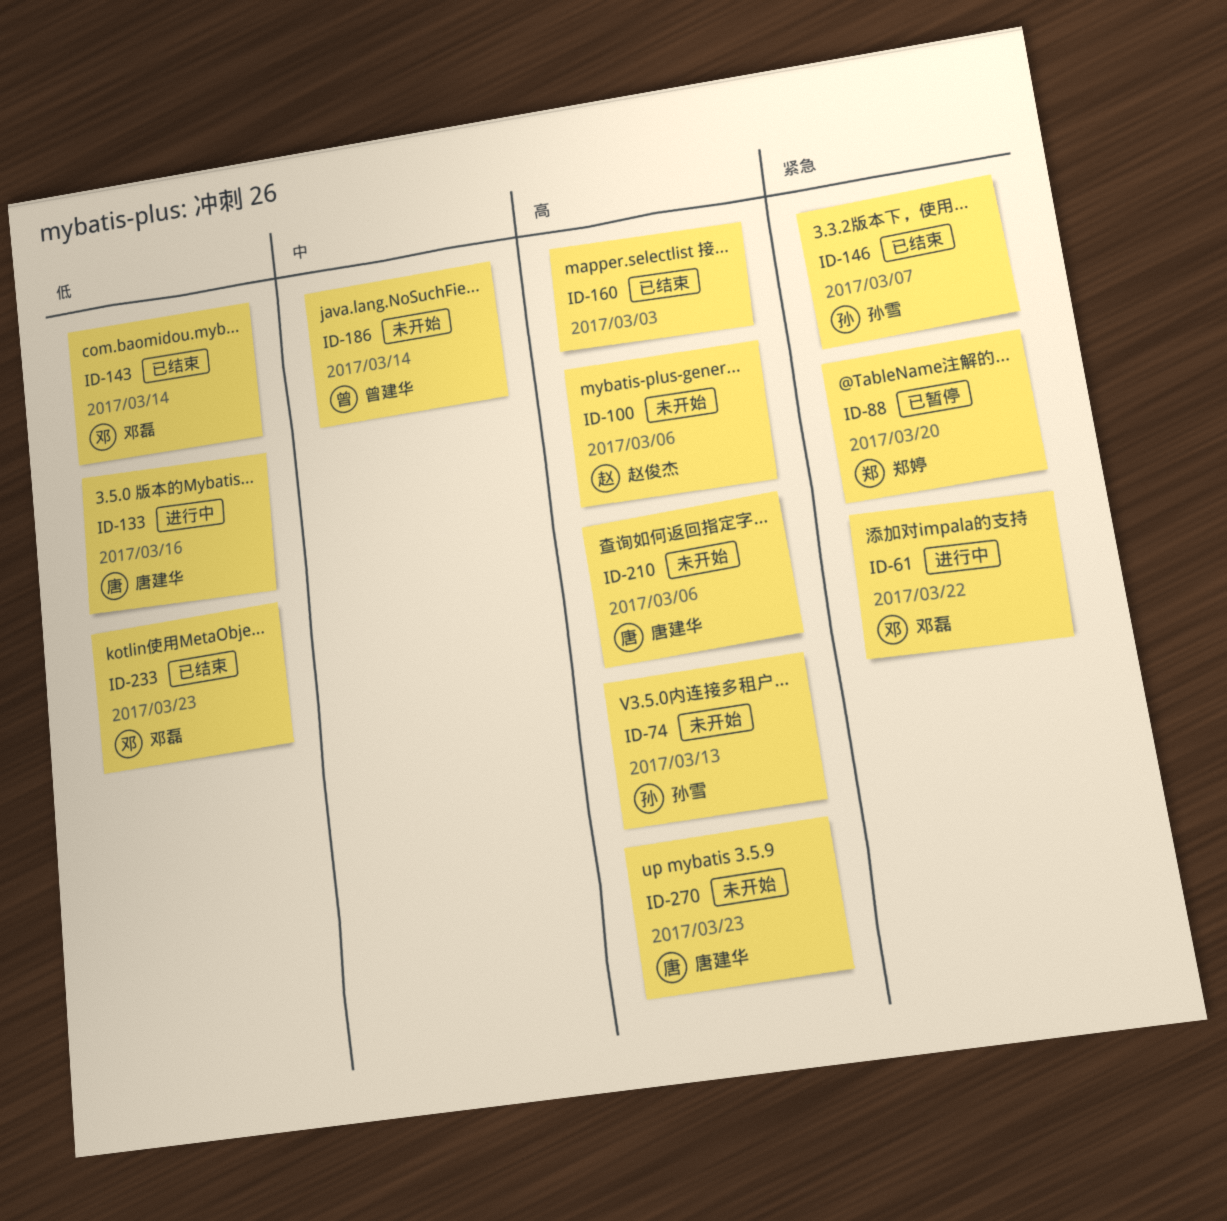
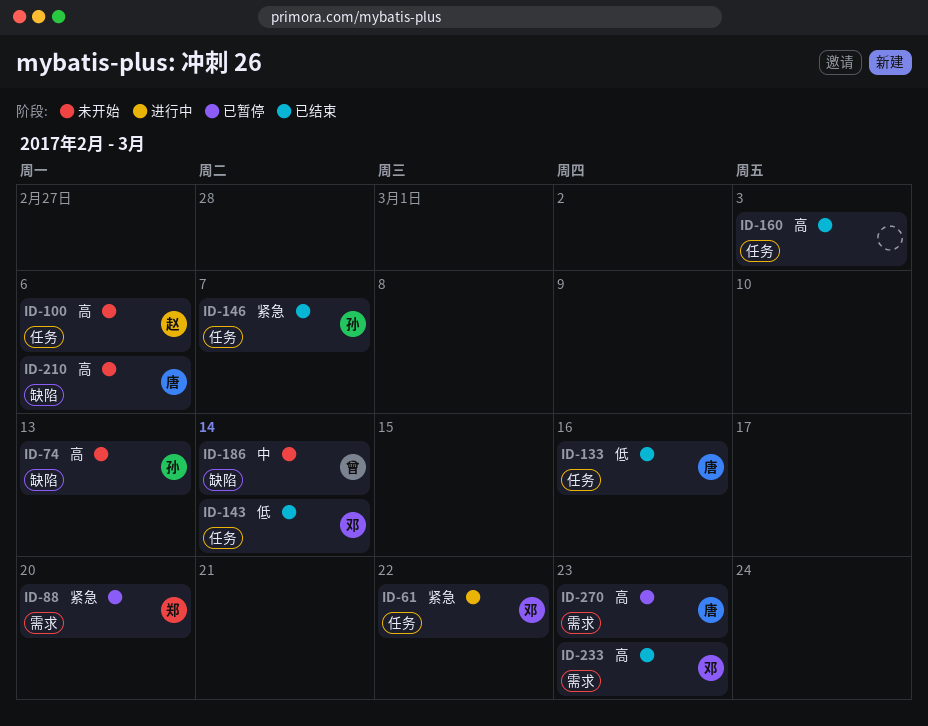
ID-133, status: 进行中 -> 已结束
ID-233, priority: 低 -> 高
ID-270, status: 未开始 -> 已暂停

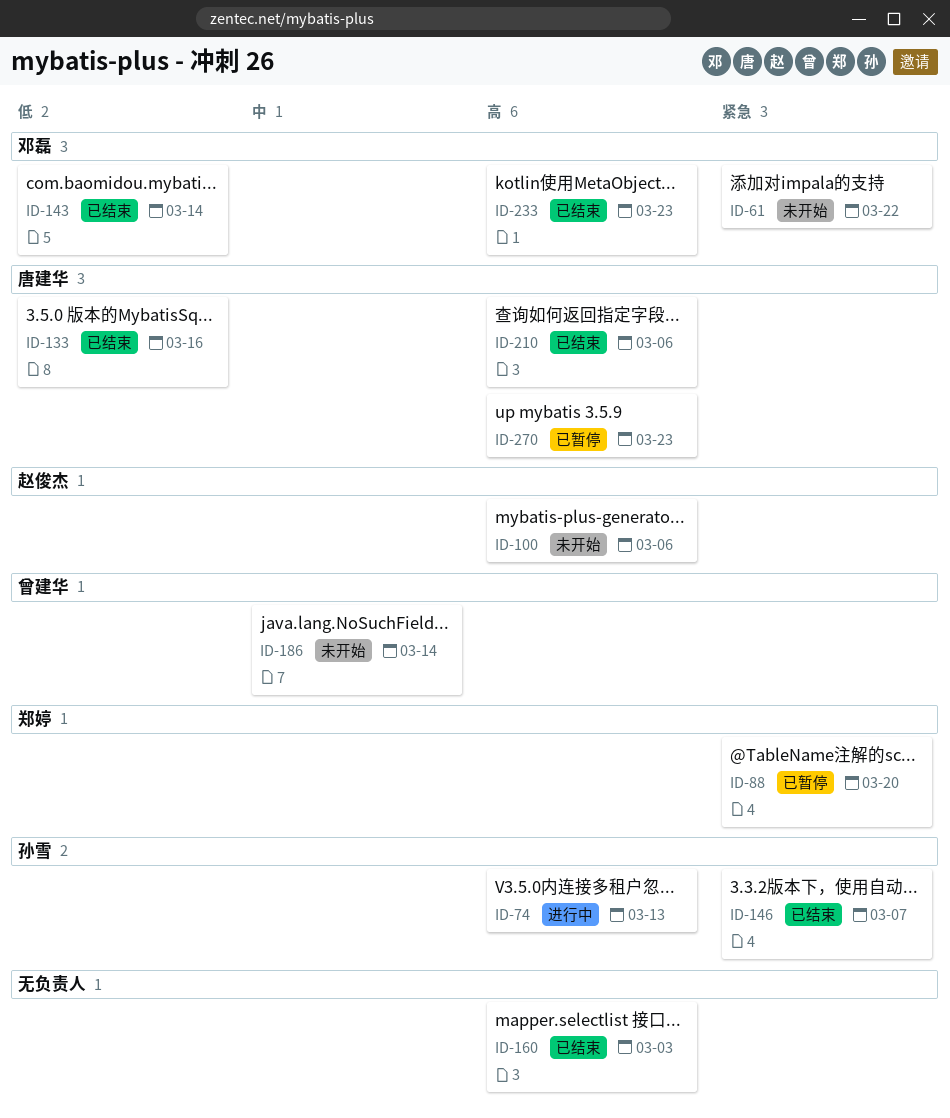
ID-61, status: 进行中 -> 未开始
ID-74, status: 未开始 -> 进行中
ID-210, status: 未开始 -> 已结束

